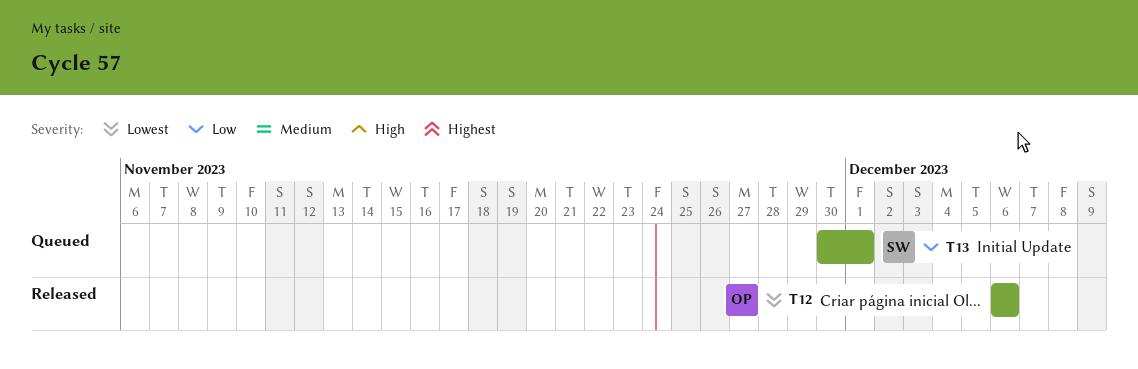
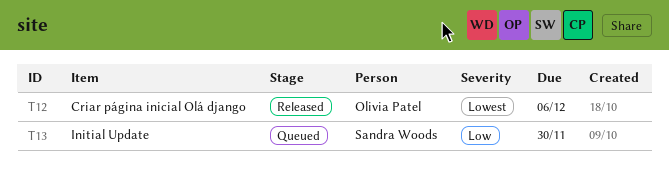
T13, due: Dec 1 -> Nov 30

